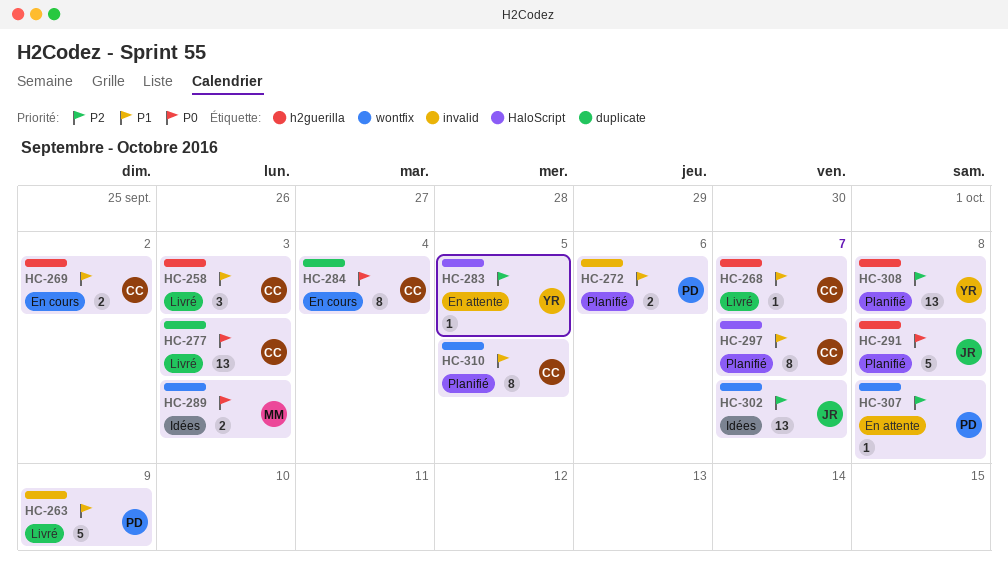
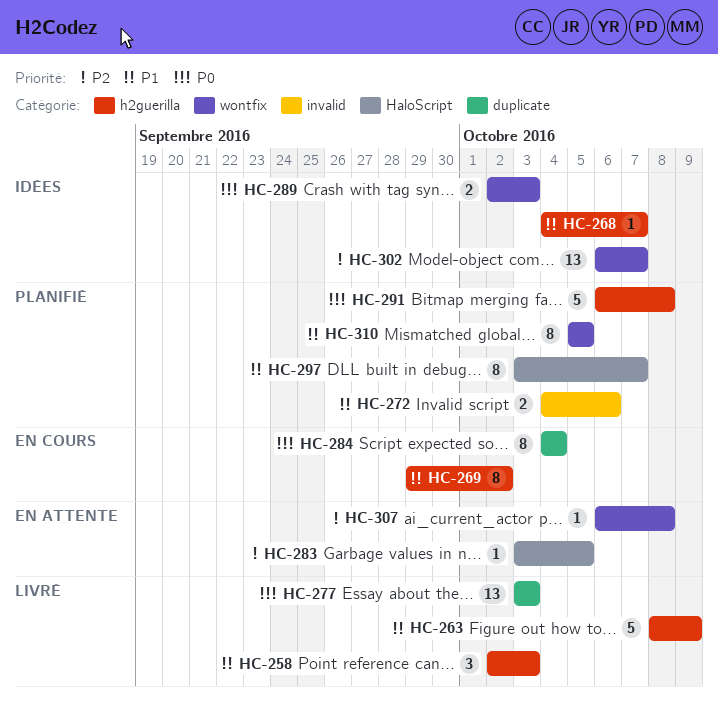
HC-263, label: invalid -> h2guerilla
HC-268, status: Livré -> Idées
HC-269, estimate: 2 -> 8
HC-308: present -> none

